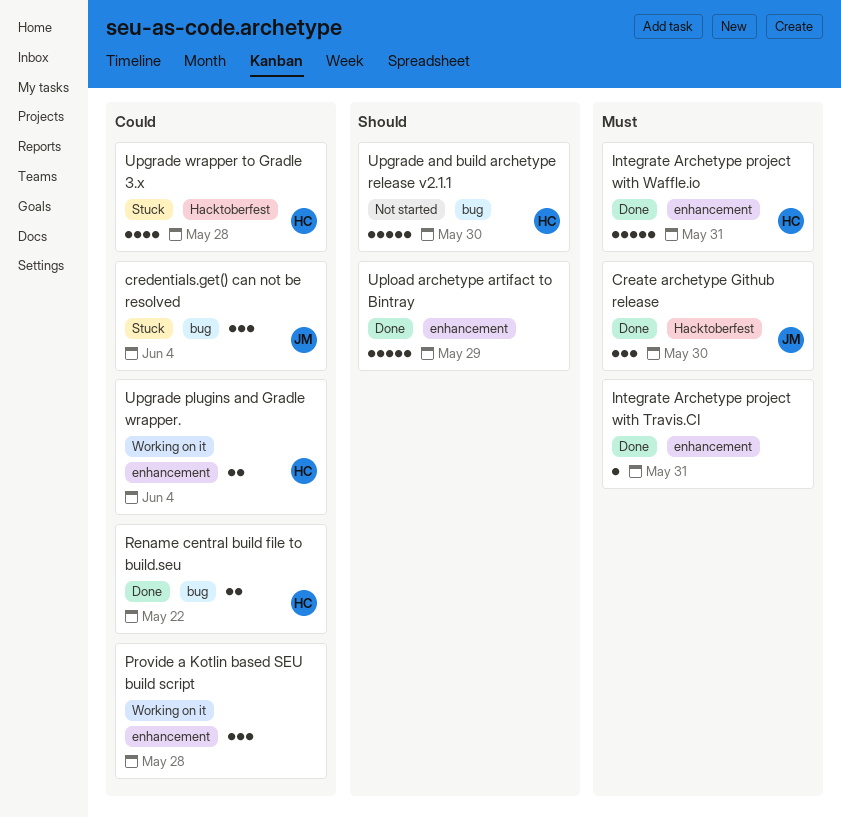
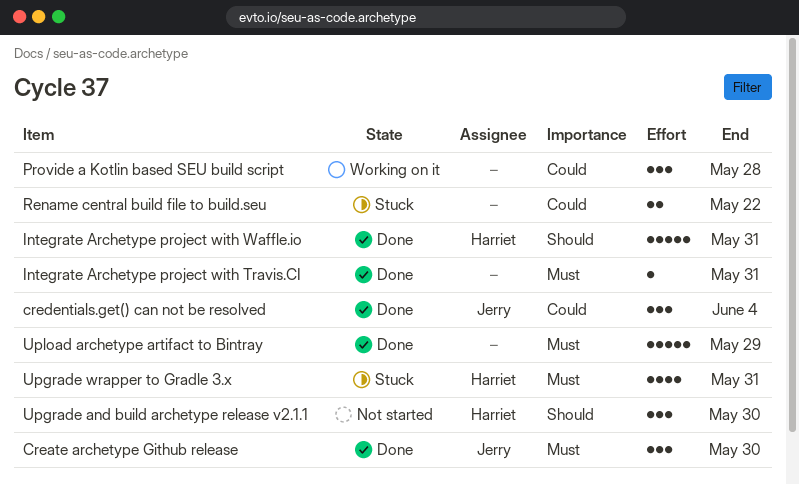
credentials.get() can not be resolved, status: Stuck -> Done
Integrate Archetype project with Waffle.io, priority: Must -> Should
Rename central build file to build.seu, status: Done -> Stuck
Rename central build file to build.seu, owner: Harriet -> none
Upgrade and build archetype release v2.1.1, estimate: 5 -> 3
Upgrade plugins and Gradle wrapper.: present -> none
Upgrade wrapper to Gradle 3.x, priority: Could -> Must
Upgrade wrapper to Gradle 3.x, due: May 28 -> May 31
Upload archetype artifact to Bintray, priority: Should -> Must

